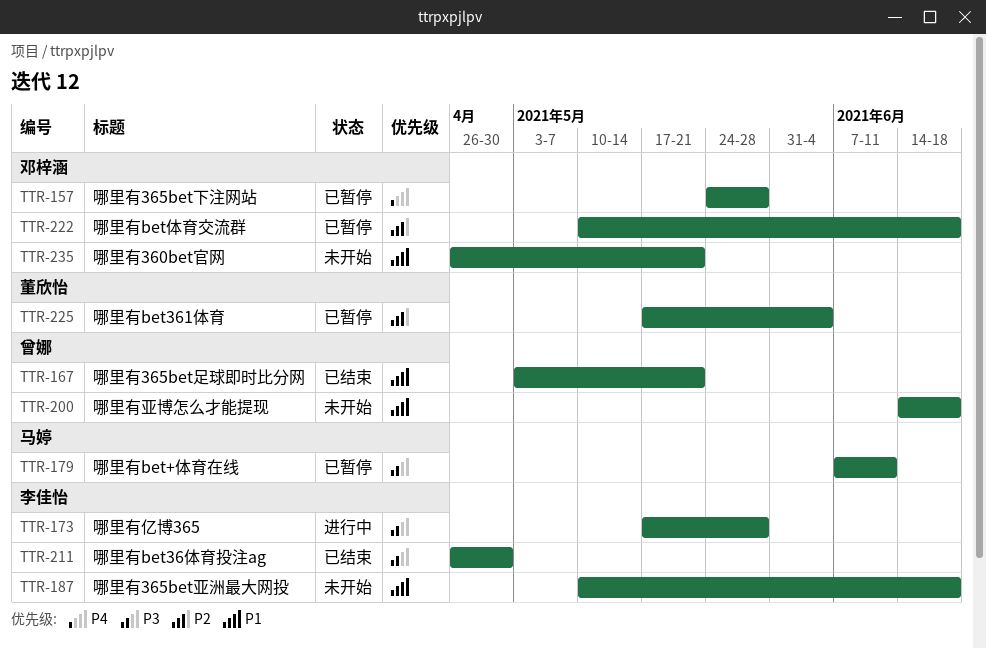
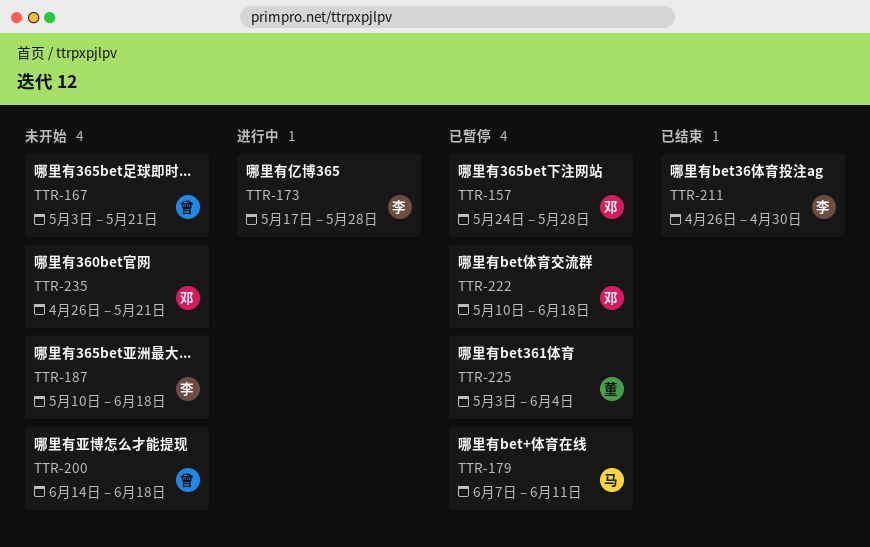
TTR-167, status: 已结束 -> 未开始
TTR-225, start: May 17 -> May 3

